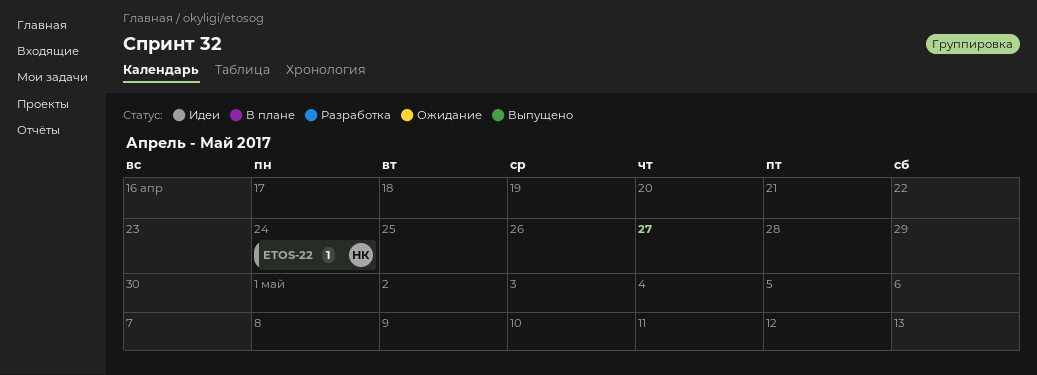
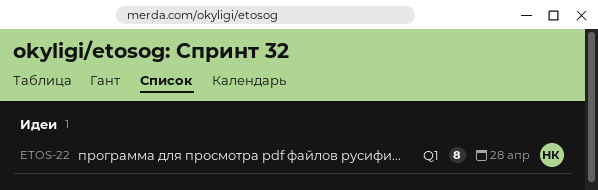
ETOS-22, estimate: 1 -> 8
ETOS-22, due: Apr 24 -> Apr 28

